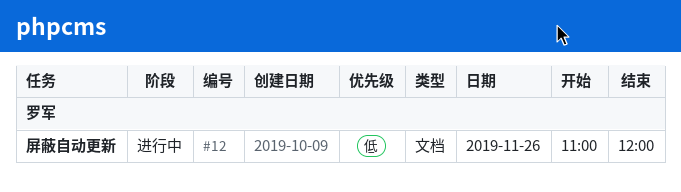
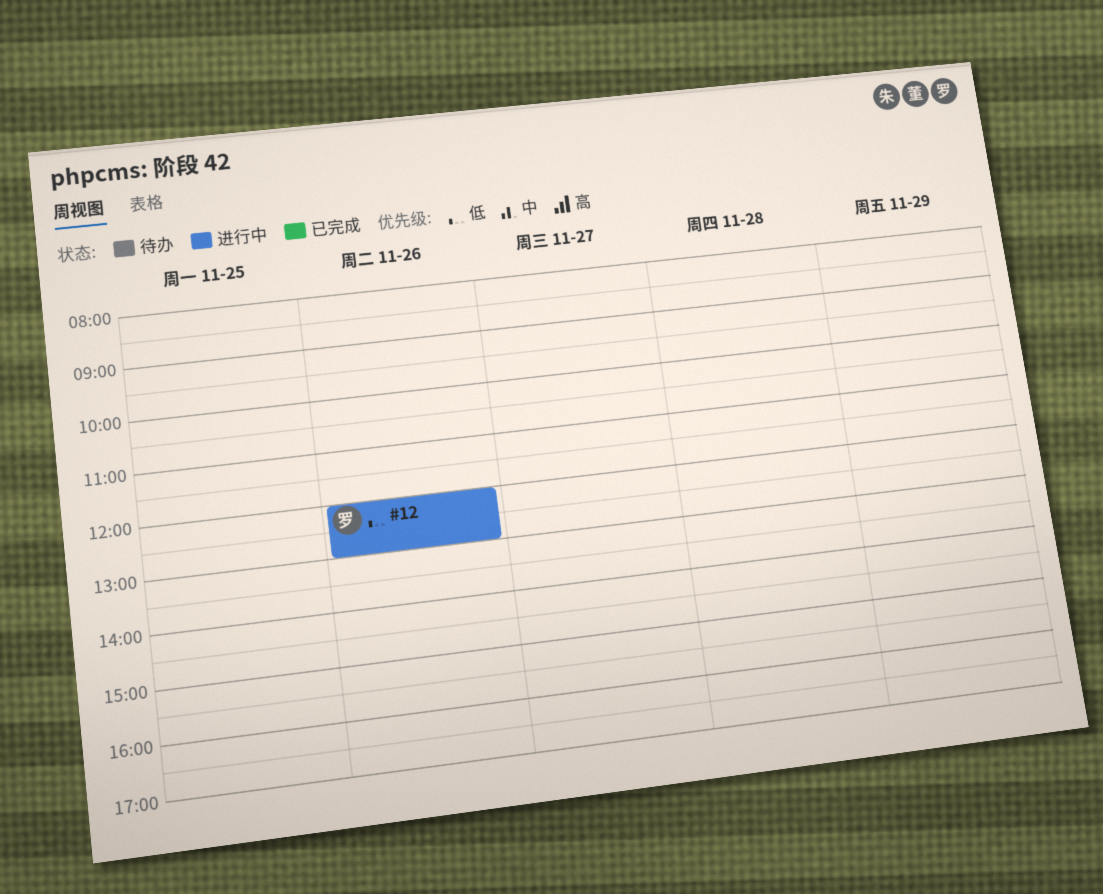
#12, begins: 11:00 -> 12:00
#12, ends: 12:00 -> 13:00

